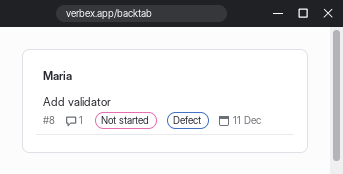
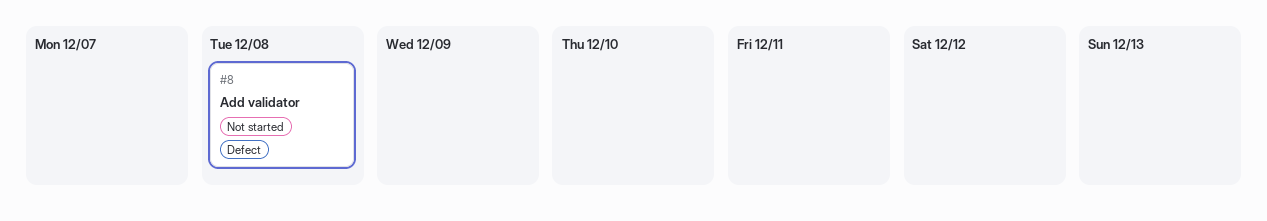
#8, due: Dec 11 -> Dec 8

